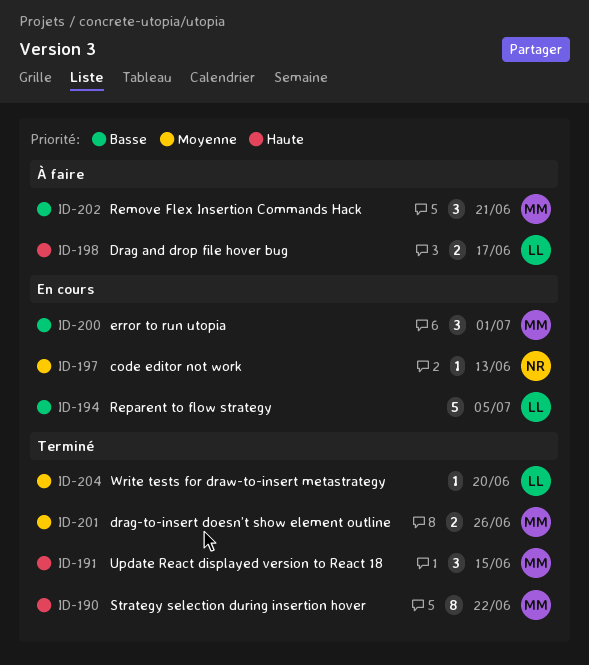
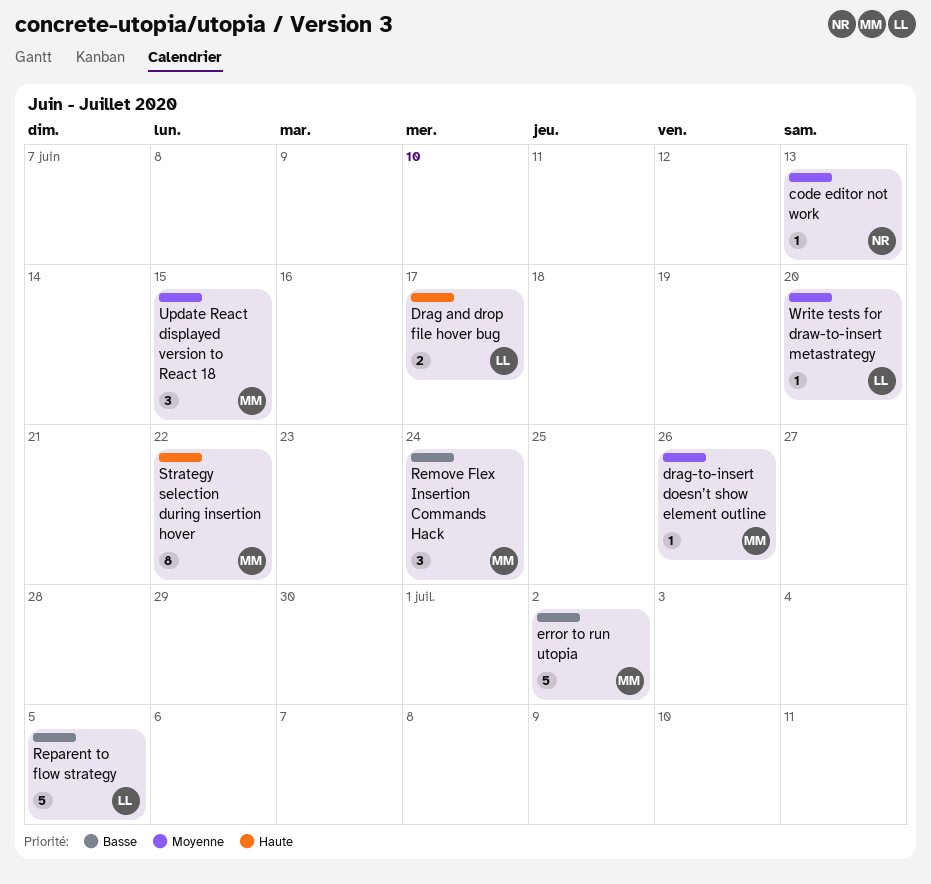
drag-to-insert doesn’t show element outline, estimate: 2 -> 1
error to run utopia, estimate: 3 -> 5
error to run utopia, due: Jul 1 -> Jul 2
Remove Flex Insertion Commands Hack, due: Jun 21 -> Jun 24
Update React displayed version to React 18, priority: Haute -> Moyenne

